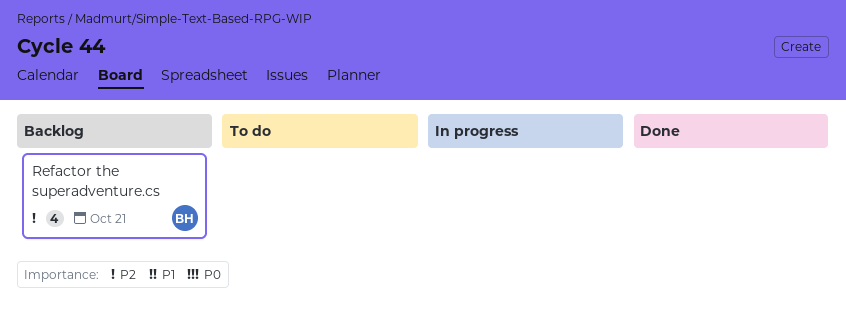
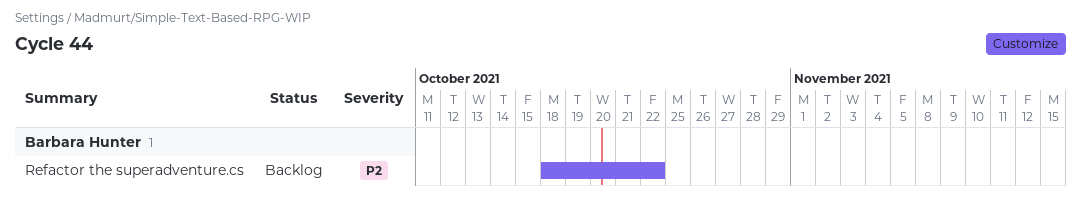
Refactor the superadventure.cs, due: Oct 21 -> Oct 22

